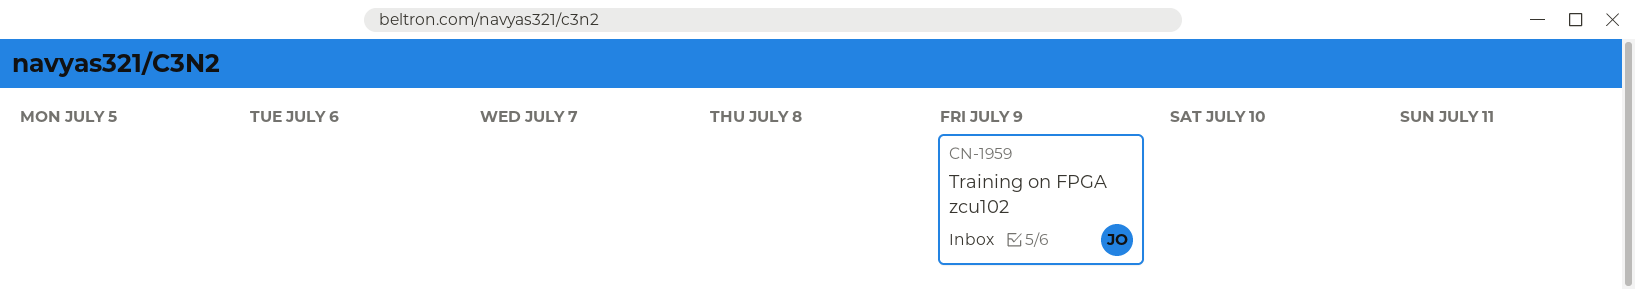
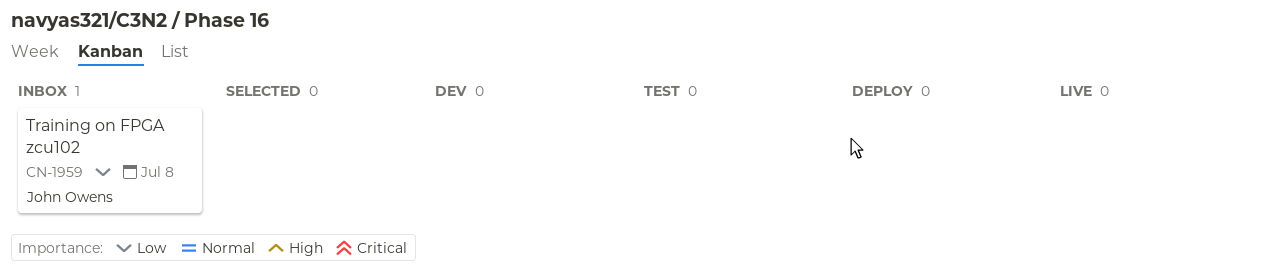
CN-1959, due: Jul 9 -> Jul 8

